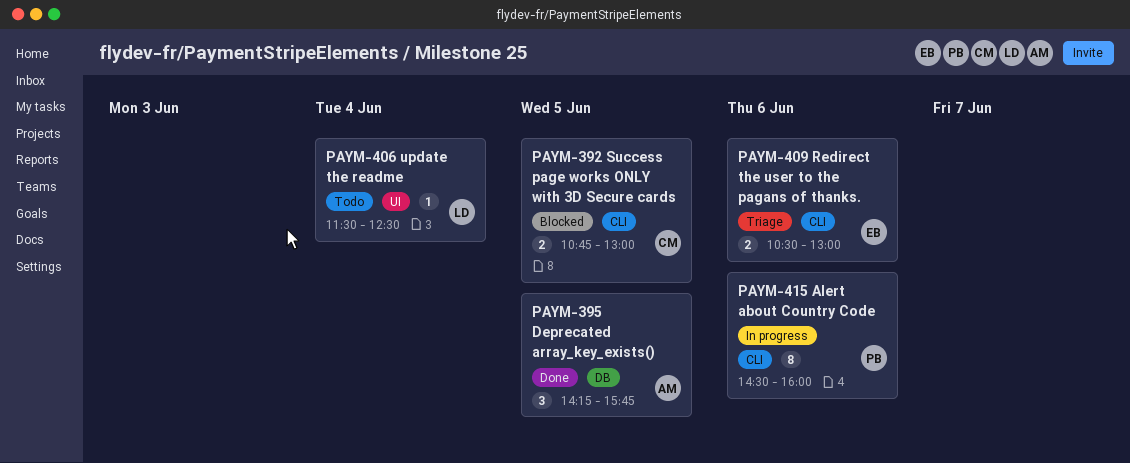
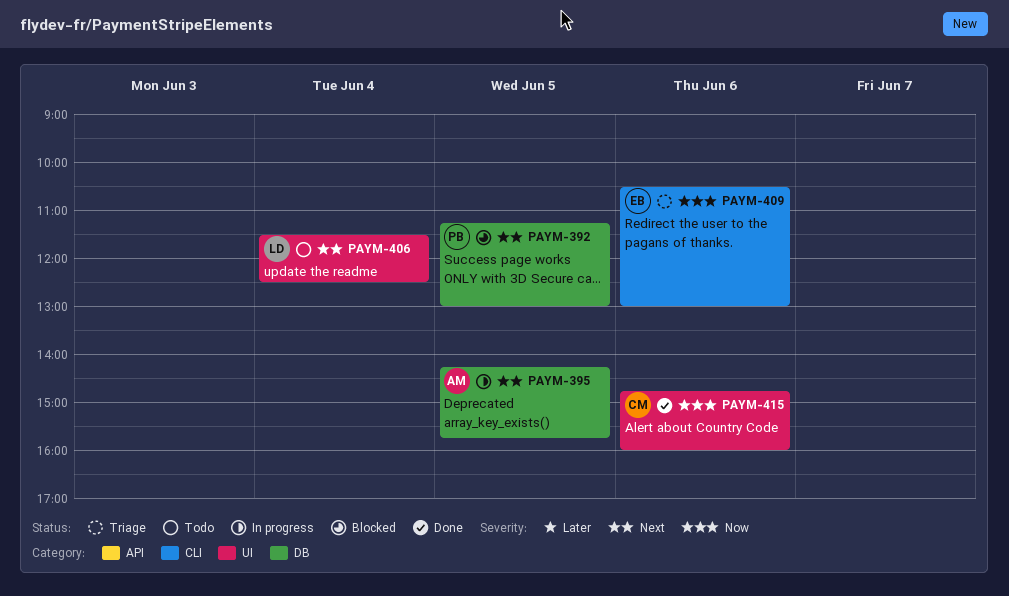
PAYM-392, owner: CM -> PB
PAYM-392, label: CLI -> DB
PAYM-392, begins: 10:45 -> 11:15
PAYM-395, status: Done -> In progress
PAYM-415, status: In progress -> Done
PAYM-415, owner: PB -> CM
PAYM-415, label: CLI -> UI
PAYM-415, begins: 14:30 -> 14:45

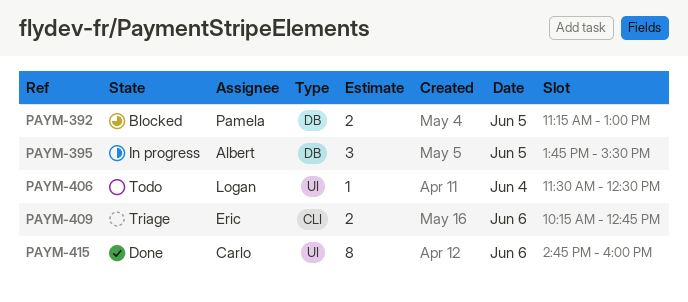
PAYM-395, begins: 14:15 -> 13:45
PAYM-395, ends: 15:45 -> 15:30
PAYM-409, begins: 10:30 -> 10:15
PAYM-409, ends: 13:00 -> 12:45

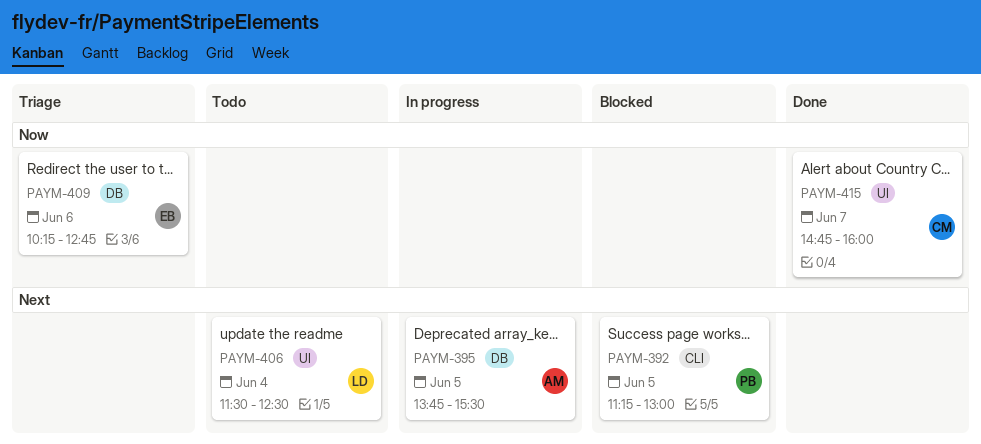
PAYM-392, label: DB -> CLI
PAYM-409, label: CLI -> DB
PAYM-415, day: Jun 6 -> Jun 7

